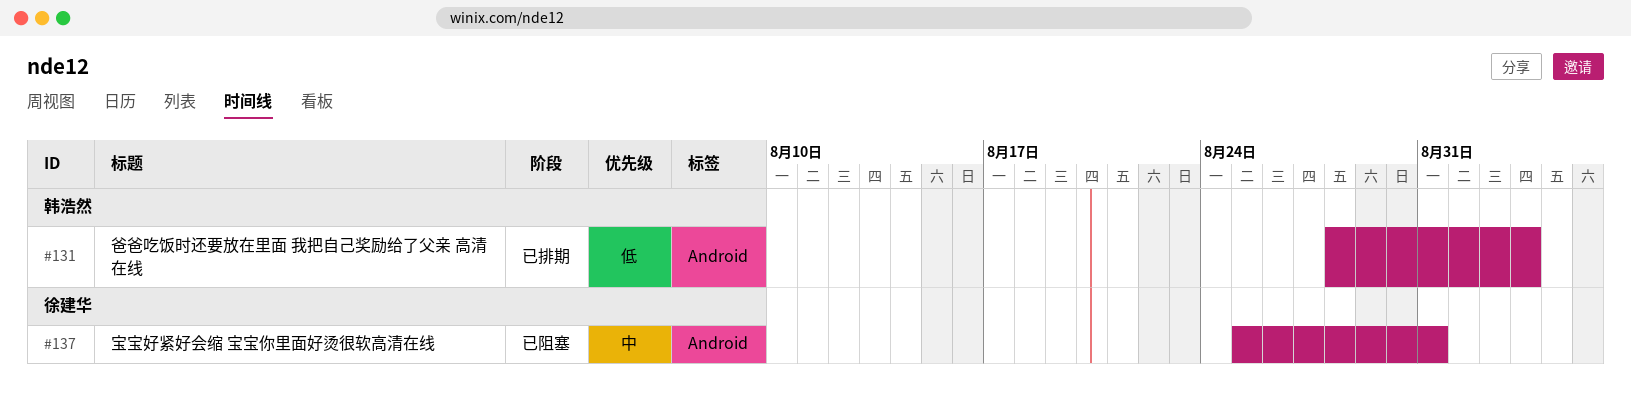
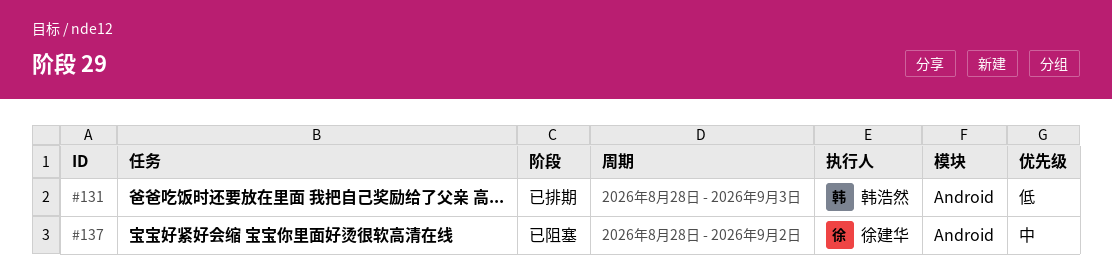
#137, start: Aug 25 -> Aug 28
#137, due: Aug 31 -> Sep 2

